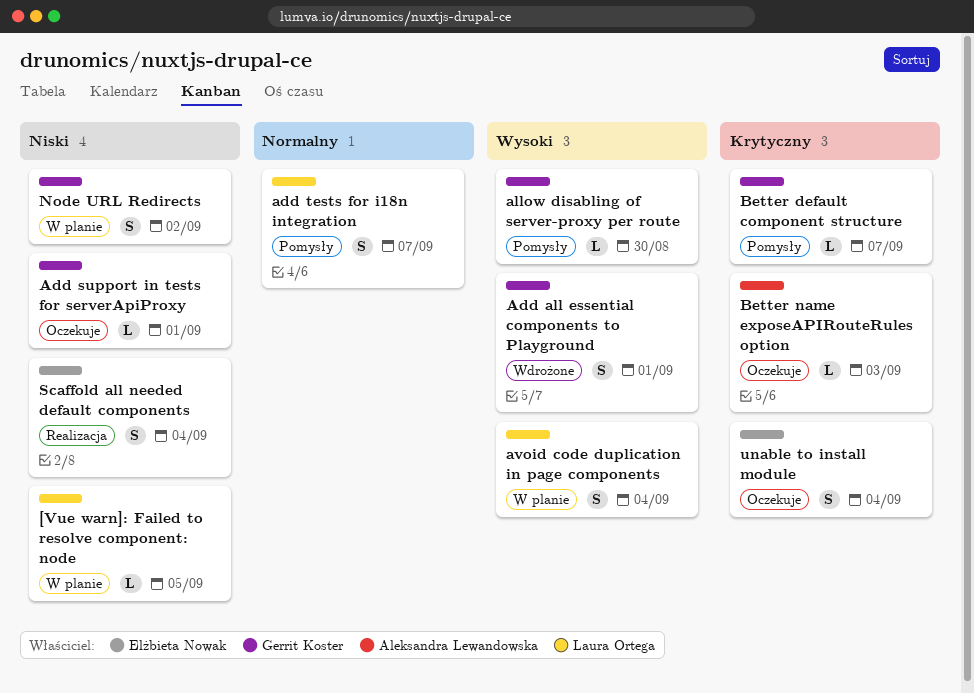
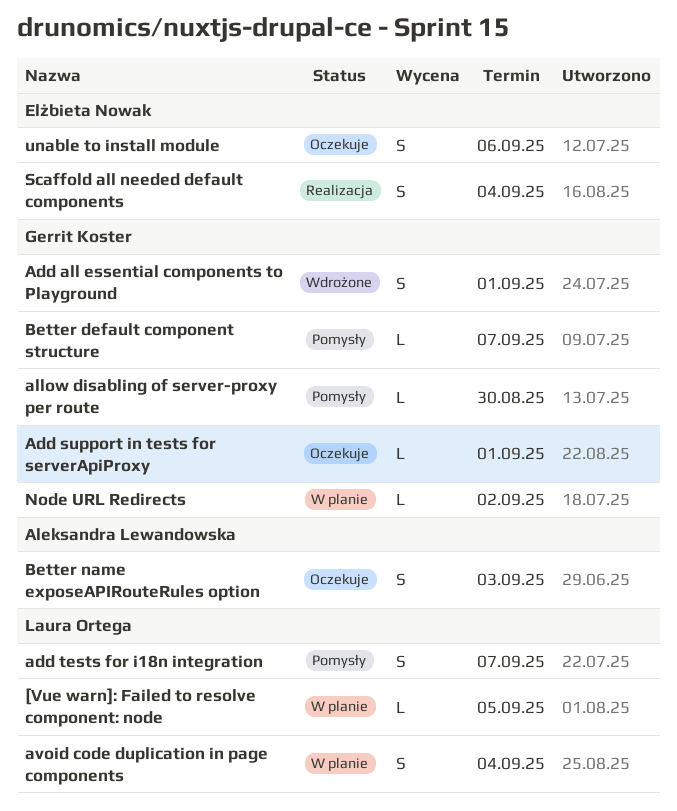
Better name exposeAPIRouteRules option, estimate: L -> S
Node URL Redirects, estimate: S -> L
unable to install module, due: Sep 4 -> Sep 6

